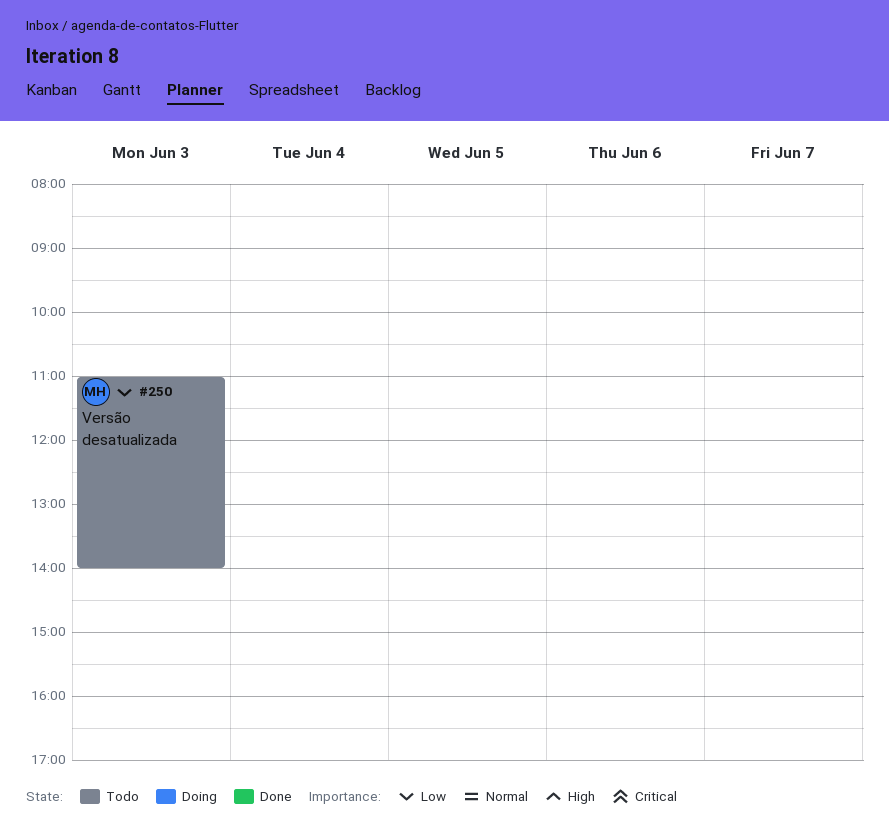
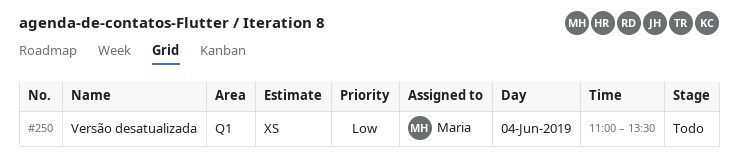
#250, day: Jun 3 -> Jun 4
#250, ends: 14:00 -> 13:30

